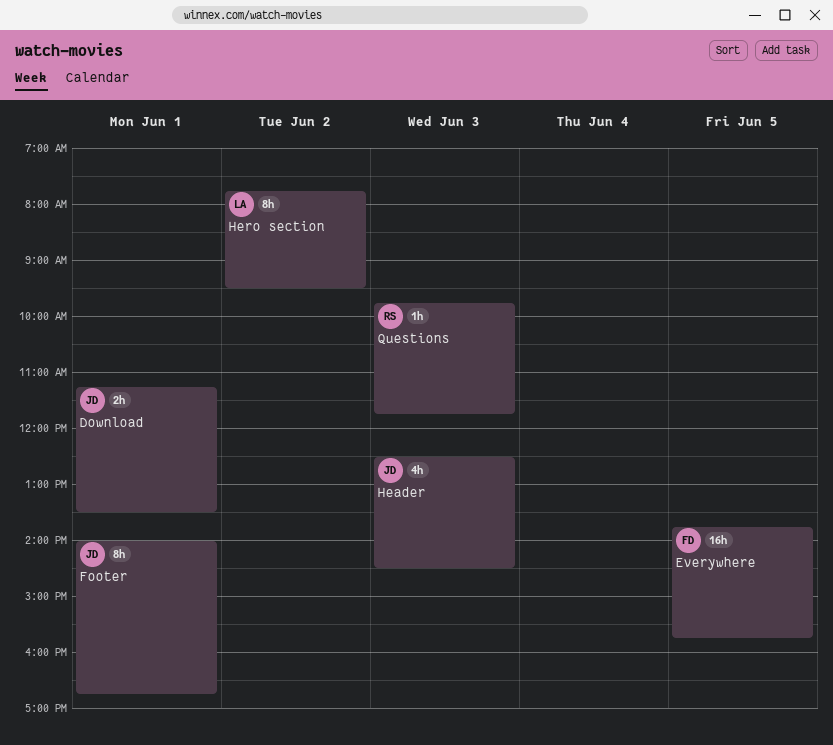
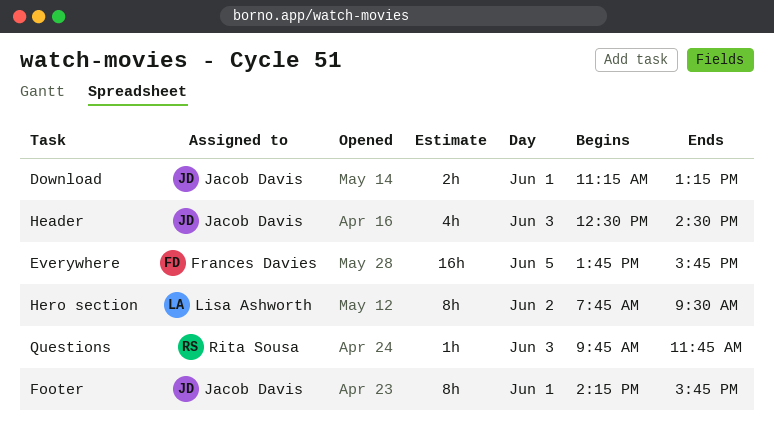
Download, ends: 13:30 -> 13:15
Footer, begins: 14:00 -> 14:15
Footer, ends: 16:45 -> 15:45

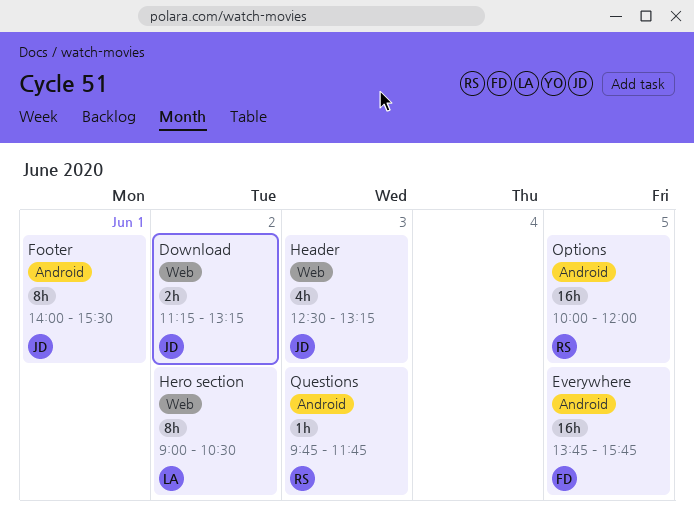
Download, day: Jun 1 -> Jun 2
Footer, begins: 14:15 -> 14:00
Footer, ends: 15:45 -> 15:30
Header, ends: 14:30 -> 13:15
Hero section, begins: 07:45 -> 09:00
Hero section, ends: 09:30 -> 10:30
Options: none -> present

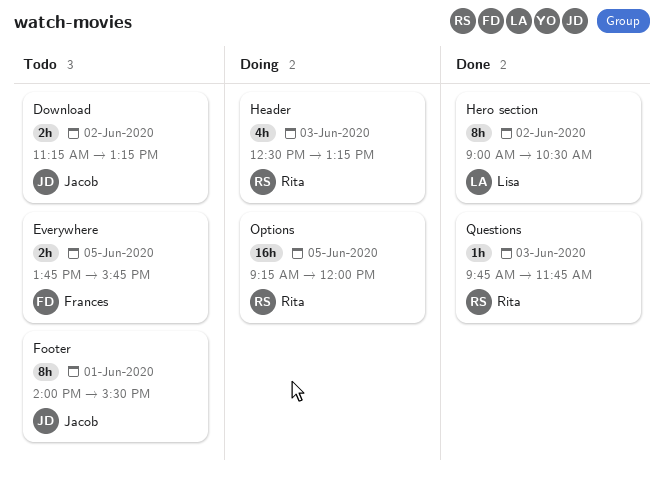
Everywhere, estimate: 16h -> 2h
Header, owner: Jacob -> Rita
Options, begins: 10:00 -> 09:15

